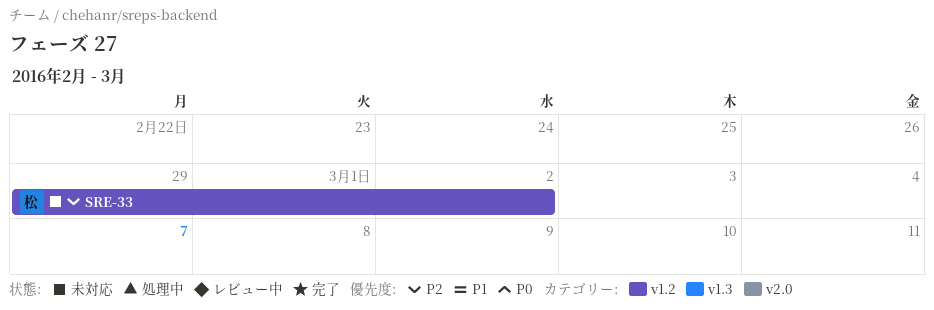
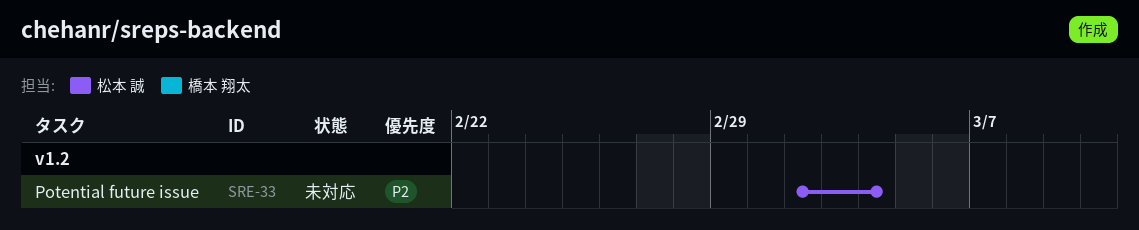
SRE-33, start: Feb 29 -> Mar 2
SRE-33, due: Mar 2 -> Mar 4

